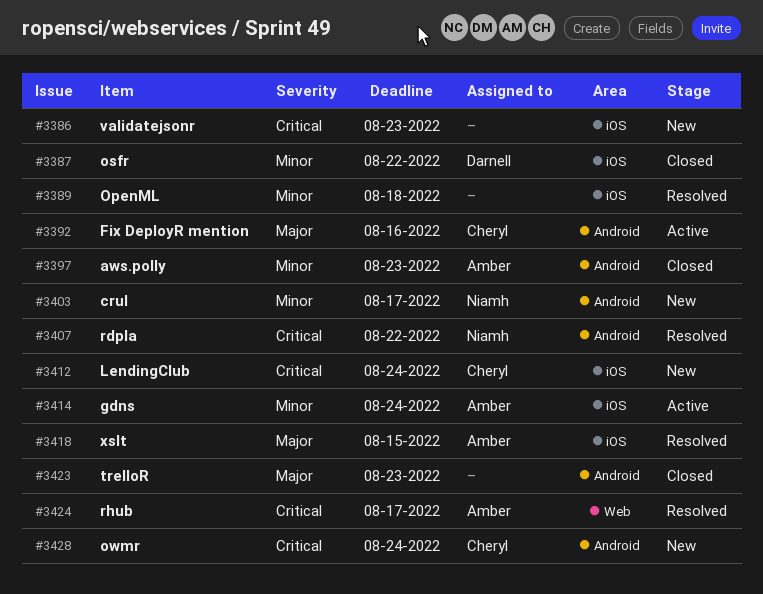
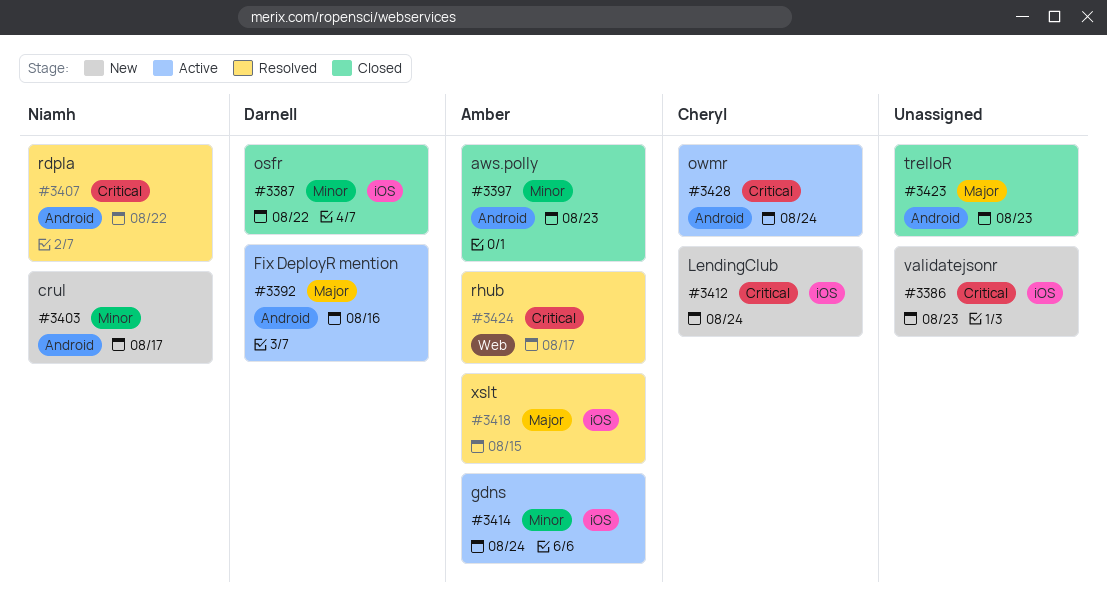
#3389: present -> none
#3392, owner: Cheryl -> Darnell
#3428, status: New -> Active

